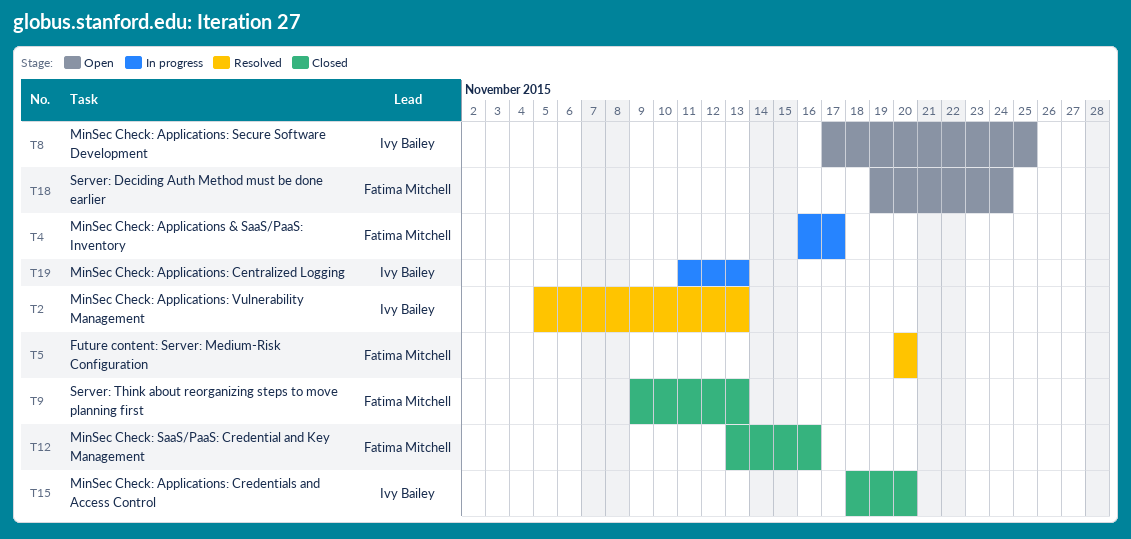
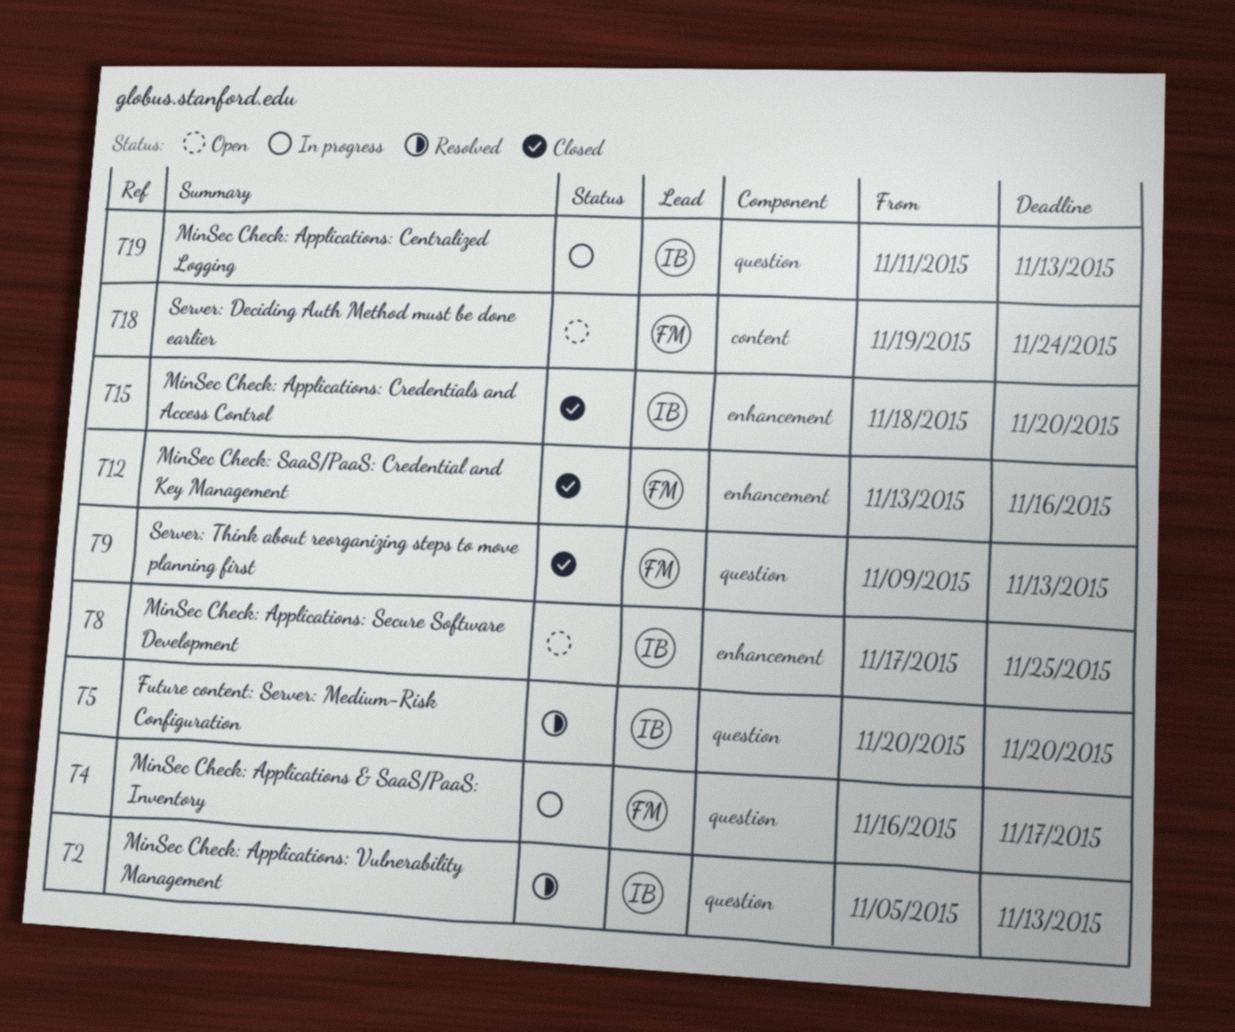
T5, owner: Fatima Mitchell -> Ivy Bailey

